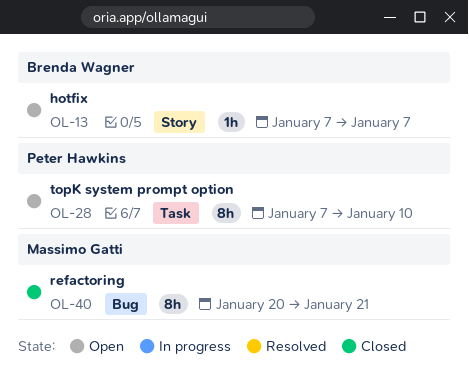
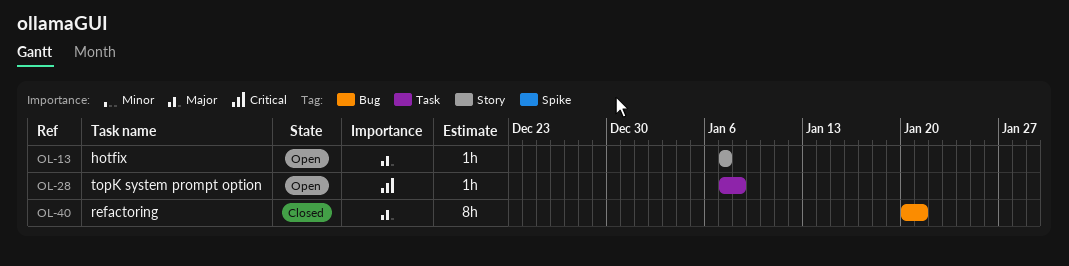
OL-28, estimate: 8h -> 1h
OL-28, due: Jan 10 -> Jan 8

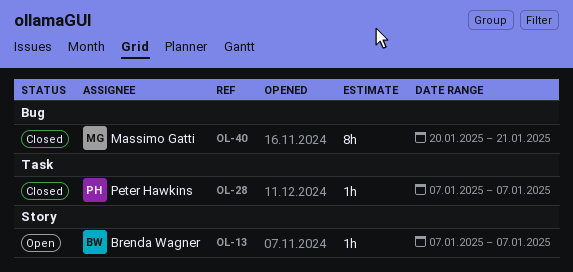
OL-28, status: Open -> Closed
OL-28, due: Jan 8 -> Jan 7

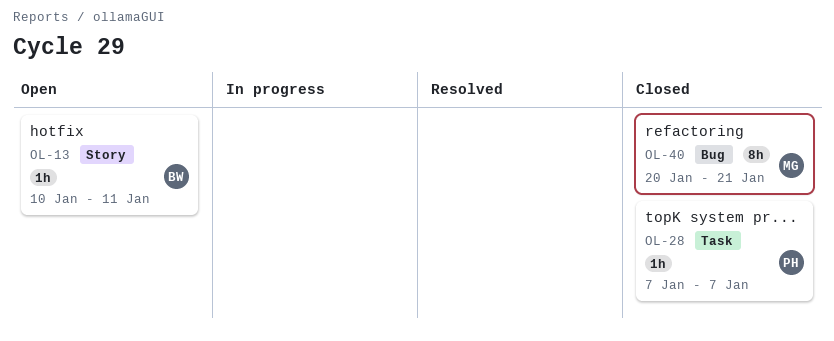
OL-13, start: Jan 7 -> Jan 10
OL-13, due: Jan 7 -> Jan 11

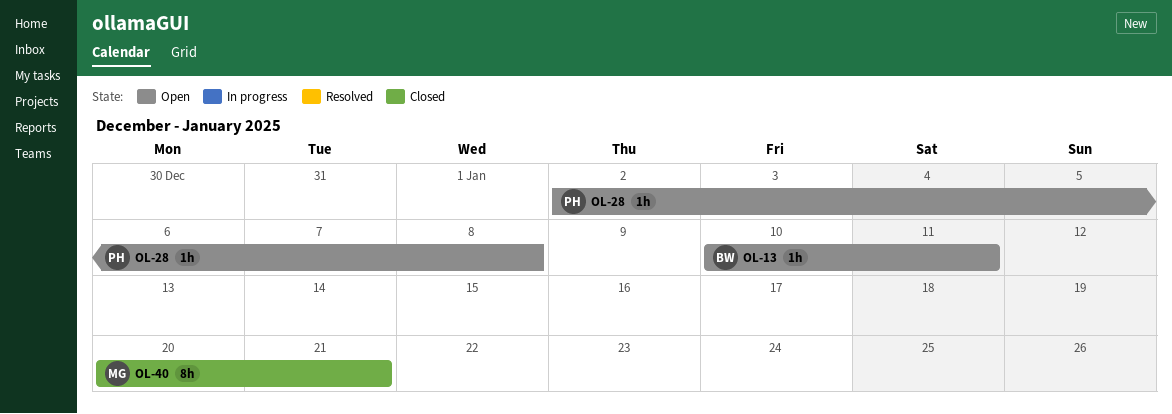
OL-28, status: Closed -> Open
OL-28, start: Jan 7 -> Jan 2
OL-28, due: Jan 7 -> Jan 8

